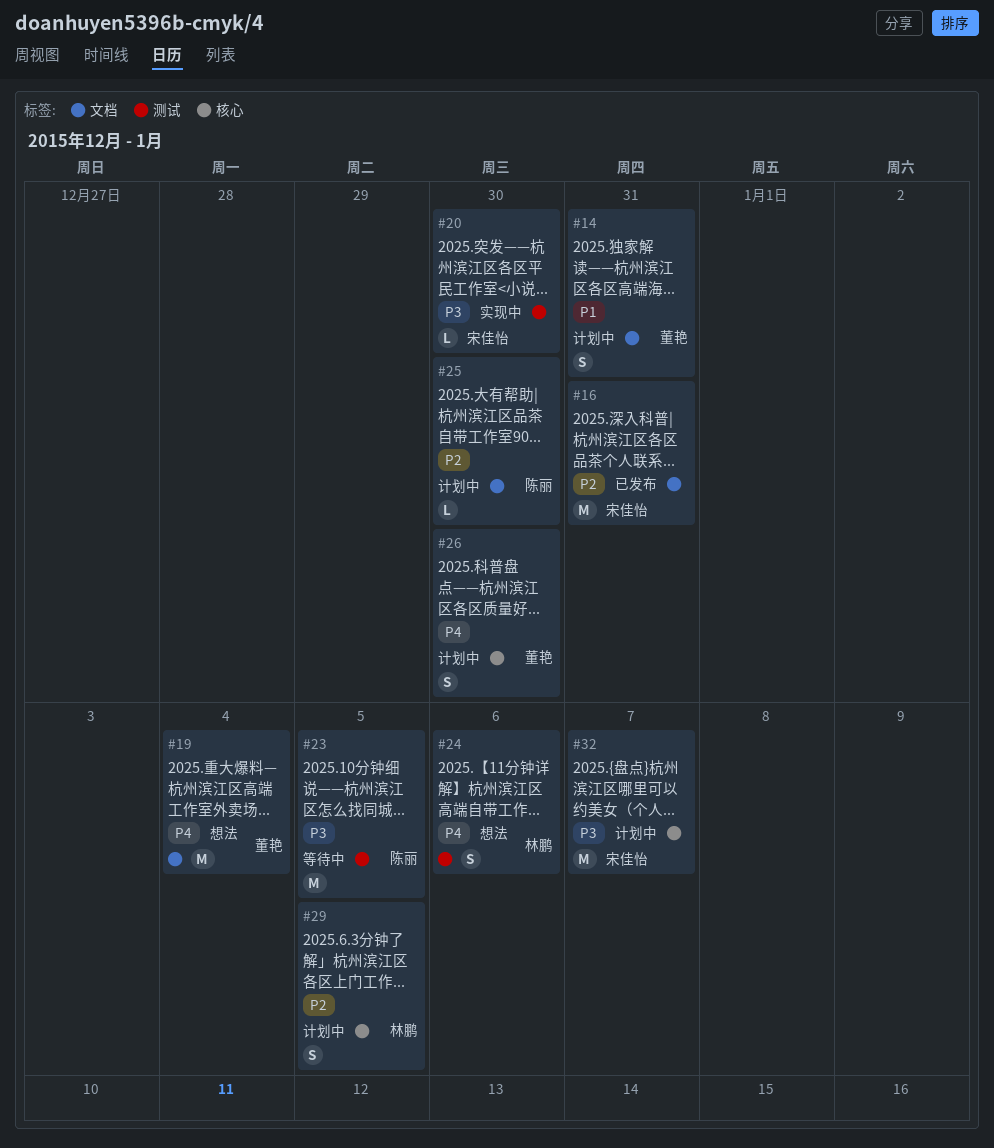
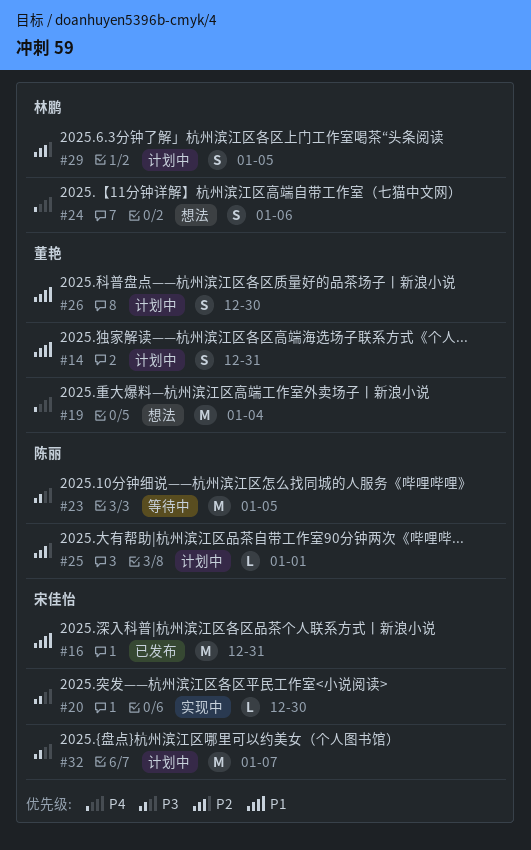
#16, priority: P2 -> P1
#25, due: Dec 30 -> Jan 1
#26, priority: P4 -> P1

